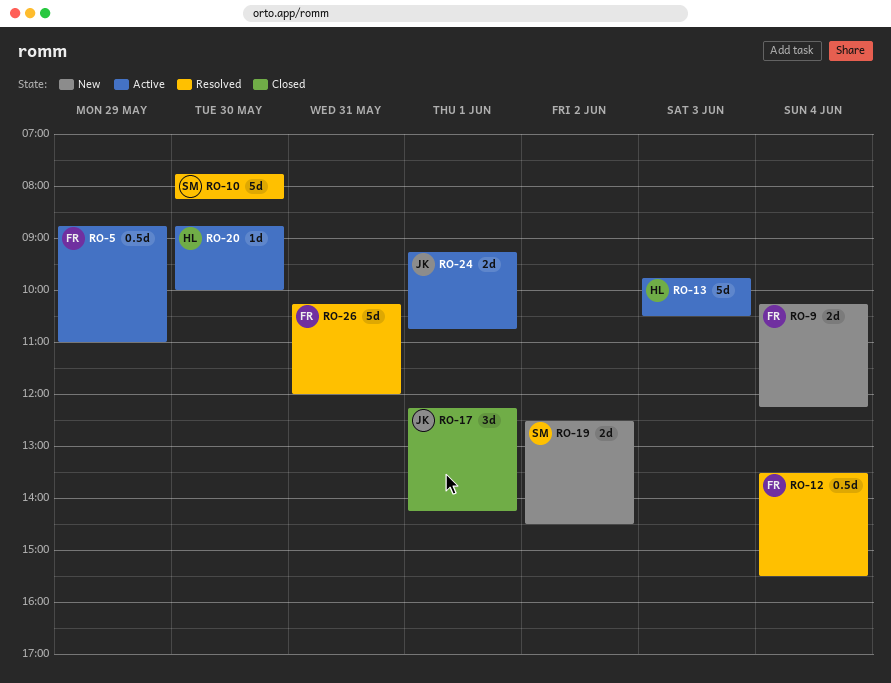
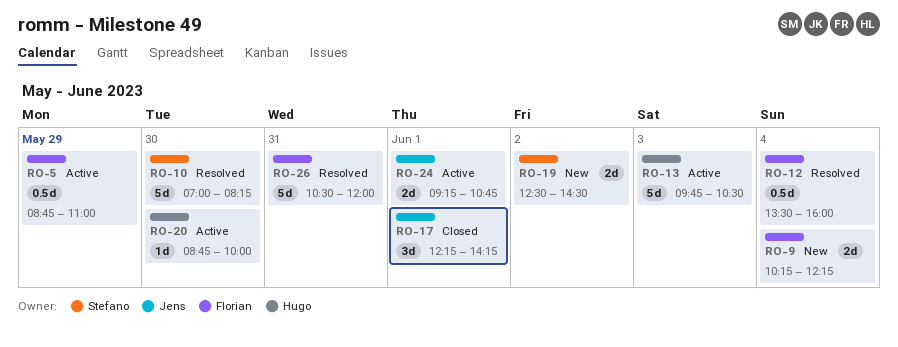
RO-10, begins: 07:45 -> 07:00
RO-12, ends: 15:30 -> 16:00
RO-26, begins: 10:15 -> 10:30

